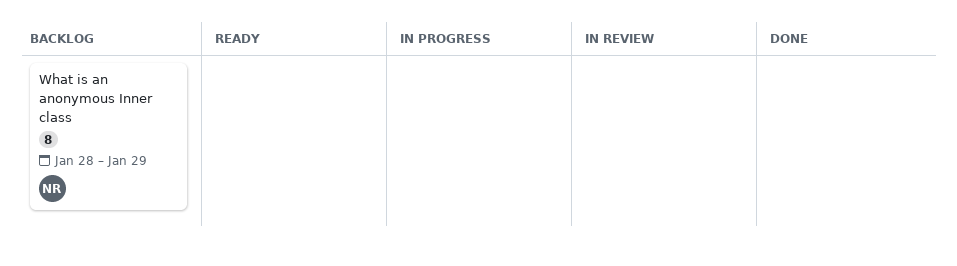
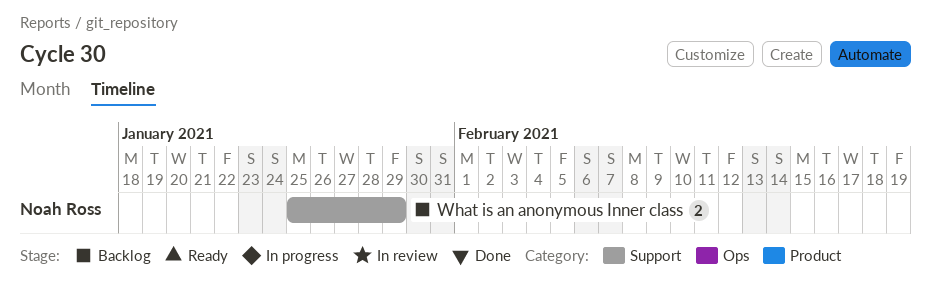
What is an anonymous Inner class, estimate: 8 -> 2
What is an anonymous Inner class, start: Jan 28 -> Jan 25

